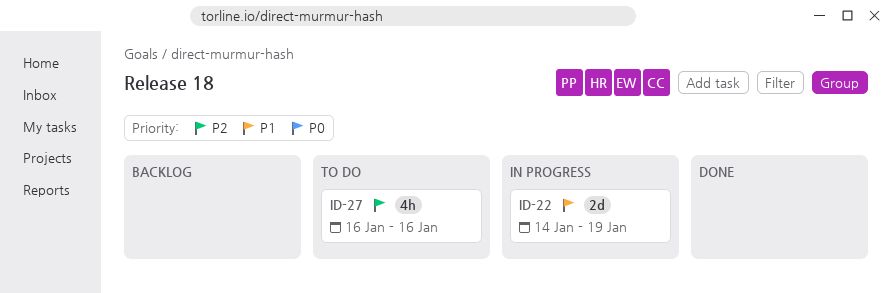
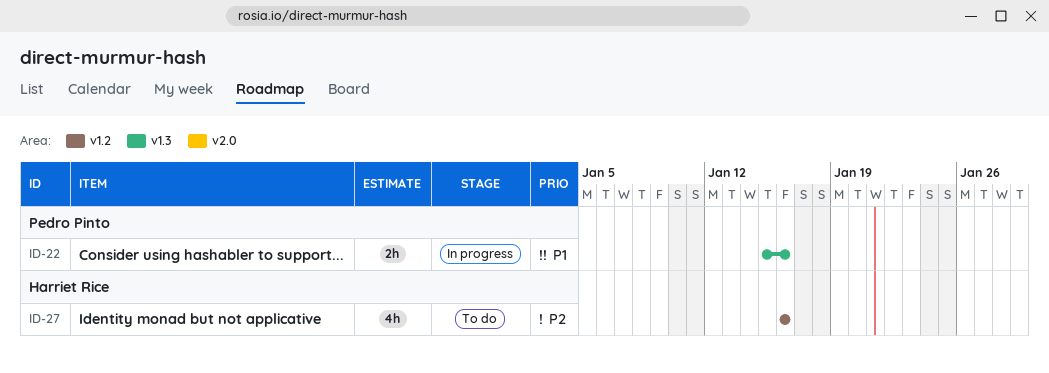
ID-22, estimate: 2d -> 2h
ID-22, start: Jan 14 -> Jan 15
ID-22, due: Jan 19 -> Jan 16

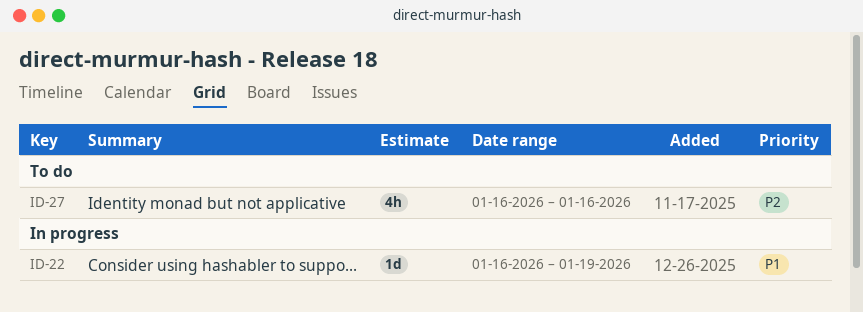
ID-22, estimate: 2h -> 1d
ID-22, start: Jan 15 -> Jan 16
ID-22, due: Jan 16 -> Jan 19

